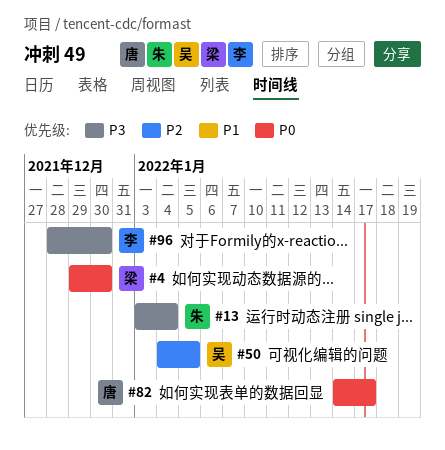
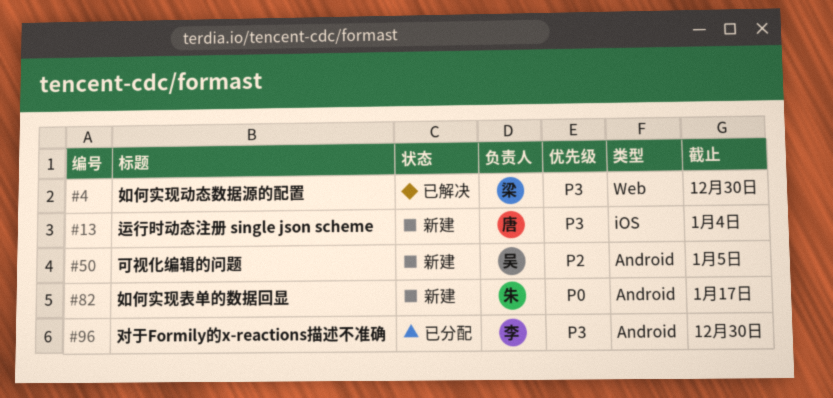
#4, priority: P0 -> P3
#13, owner: 朱 -> 唐
#82, owner: 唐 -> 朱

